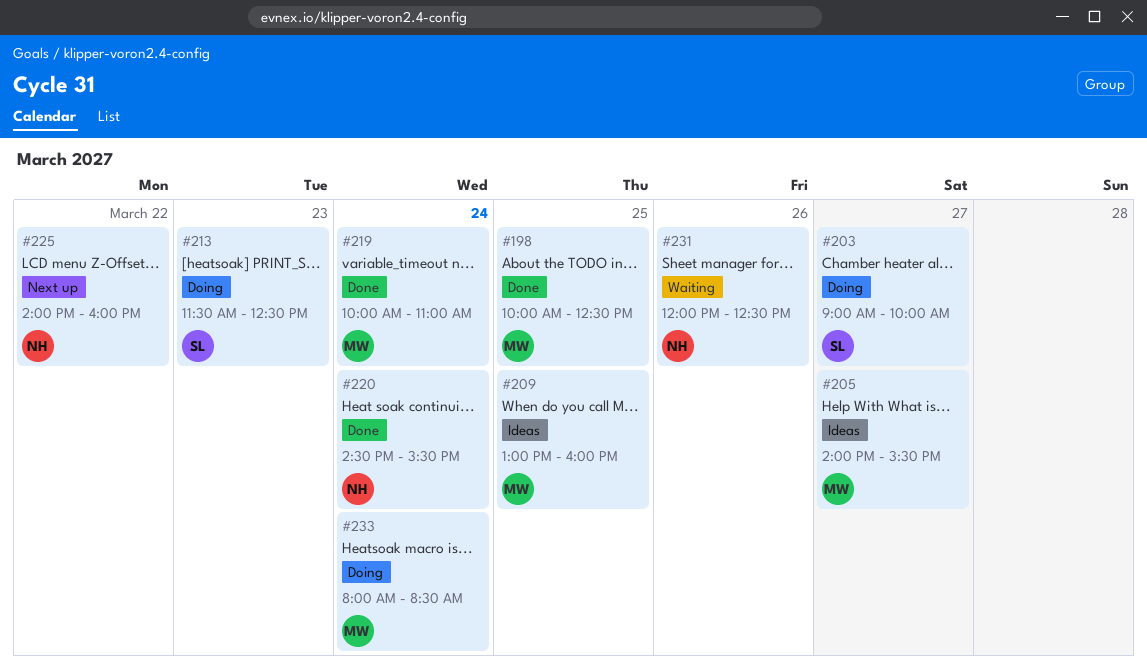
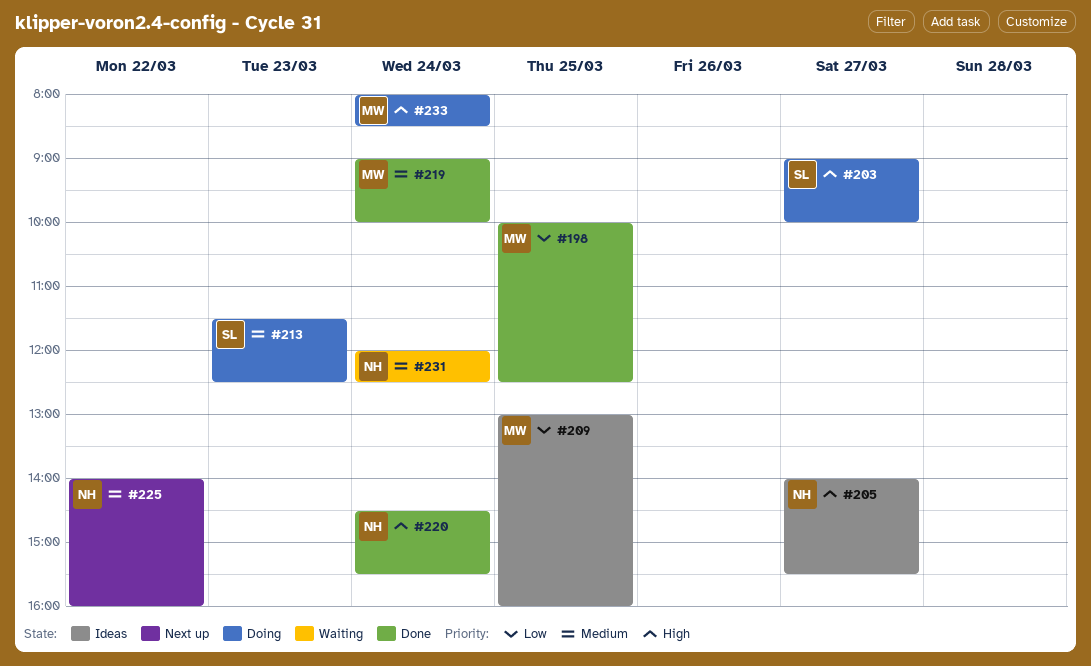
#205, owner: MW -> NH
#219, begins: 10:00 -> 09:00
#219, ends: 11:00 -> 10:00
#231, day: Mar 26 -> Mar 24

